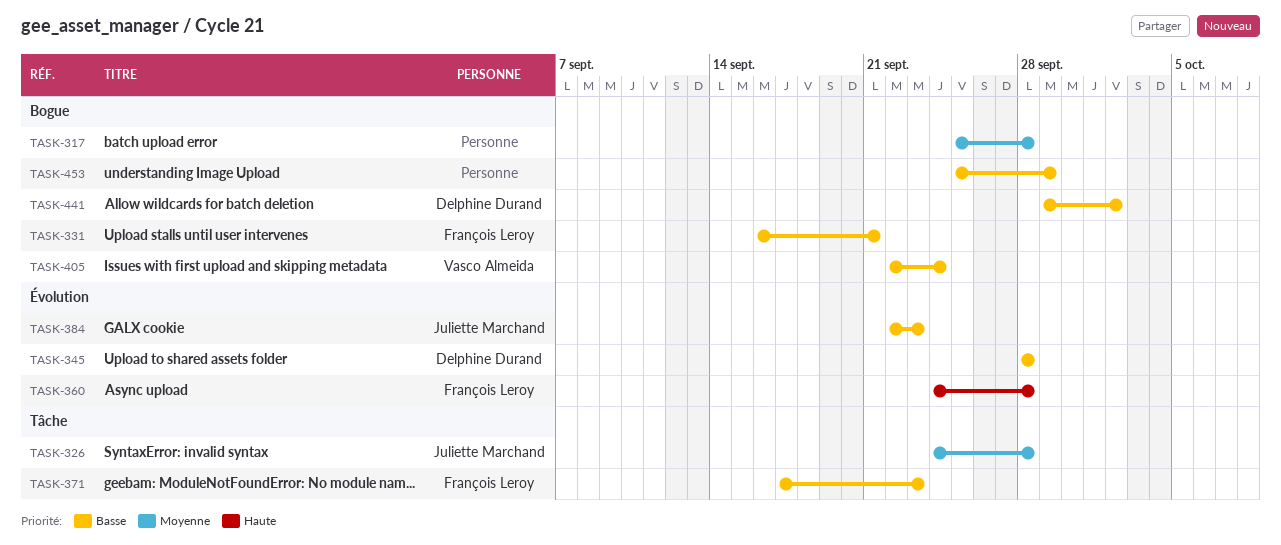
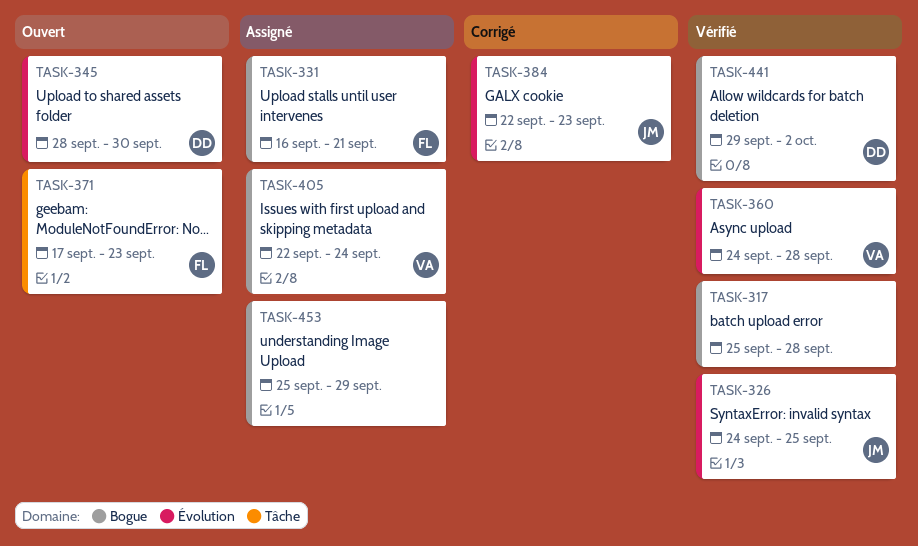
TASK-326, label: Tâche -> Évolution
TASK-326, due: Sep 28 -> Sep 25
TASK-345, due: Sep 28 -> Sep 30
TASK-360, owner: François Leroy -> Vasco Almeida

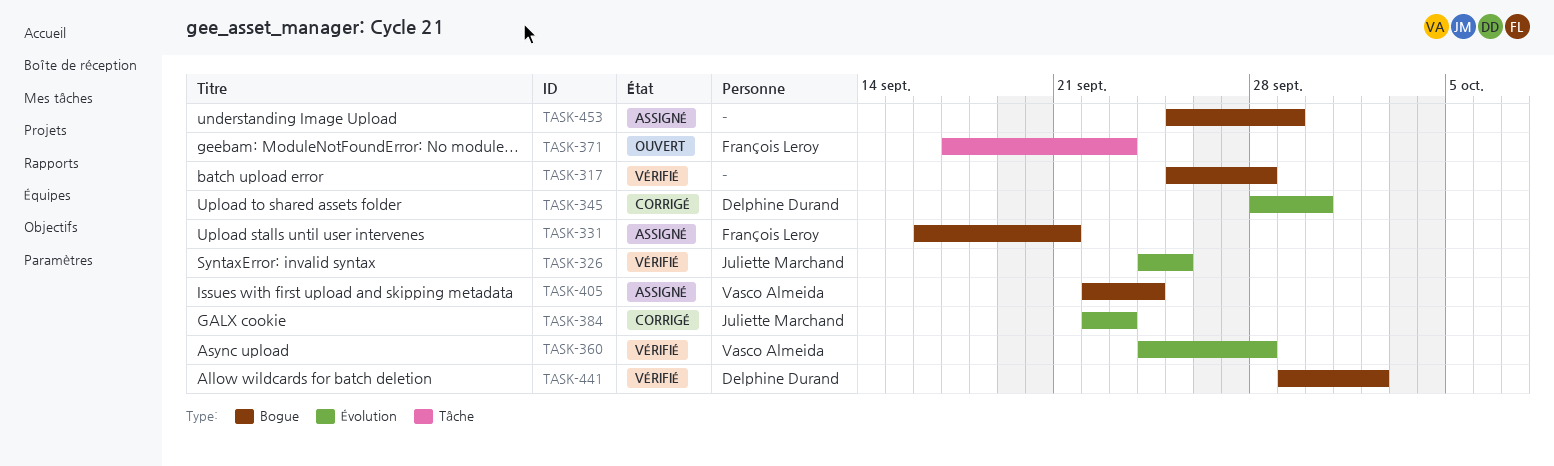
TASK-345, status: Ouvert -> Corrigé

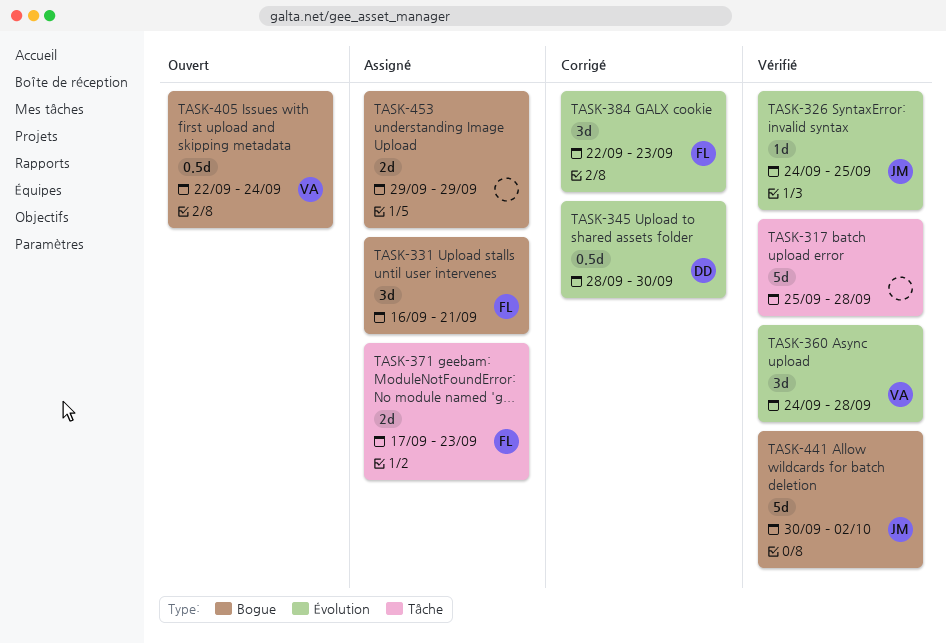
TASK-317, label: Bogue -> Tâche
TASK-371, status: Ouvert -> Assigné
TASK-384, owner: Juliette Marchand -> François Leroy
TASK-405, status: Assigné -> Ouvert
TASK-441, owner: Delphine Durand -> Juliette Marchand
TASK-441, start: Sep 29 -> Sep 30
TASK-453, start: Sep 25 -> Sep 29

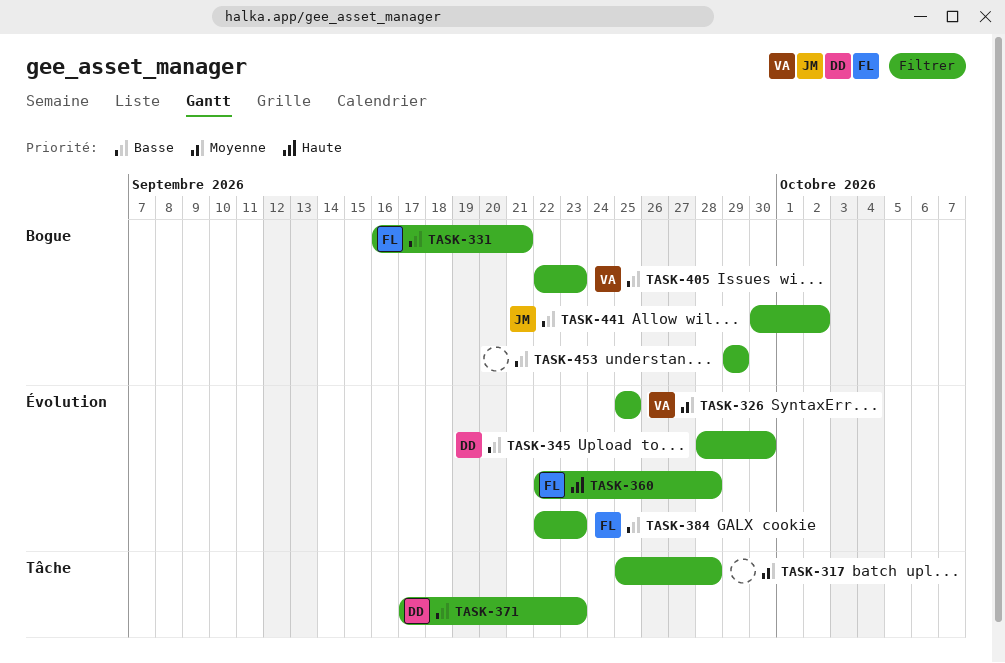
TASK-326, owner: JM -> VA
TASK-326, start: Sep 24 -> Sep 25
TASK-360, owner: VA -> FL
TASK-360, start: Sep 24 -> Sep 22
TASK-371, owner: FL -> DD
TASK-405, due: Sep 24 -> Sep 23

